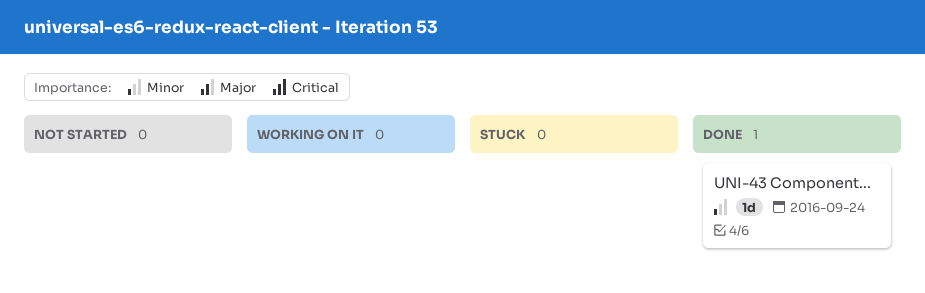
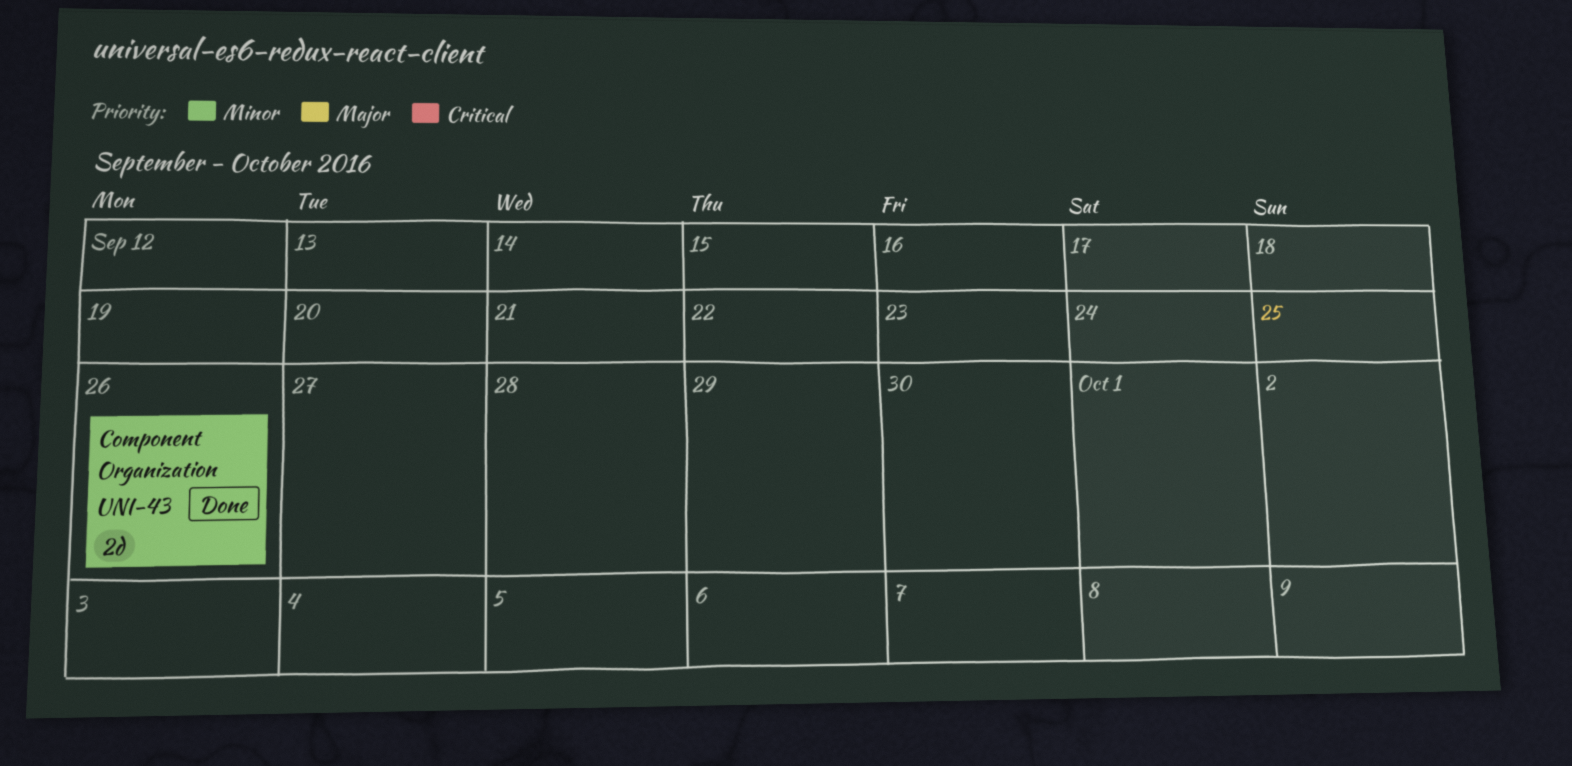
UNI-43, estimate: 1d -> 2d
UNI-43, due: Sep 24 -> Sep 26

